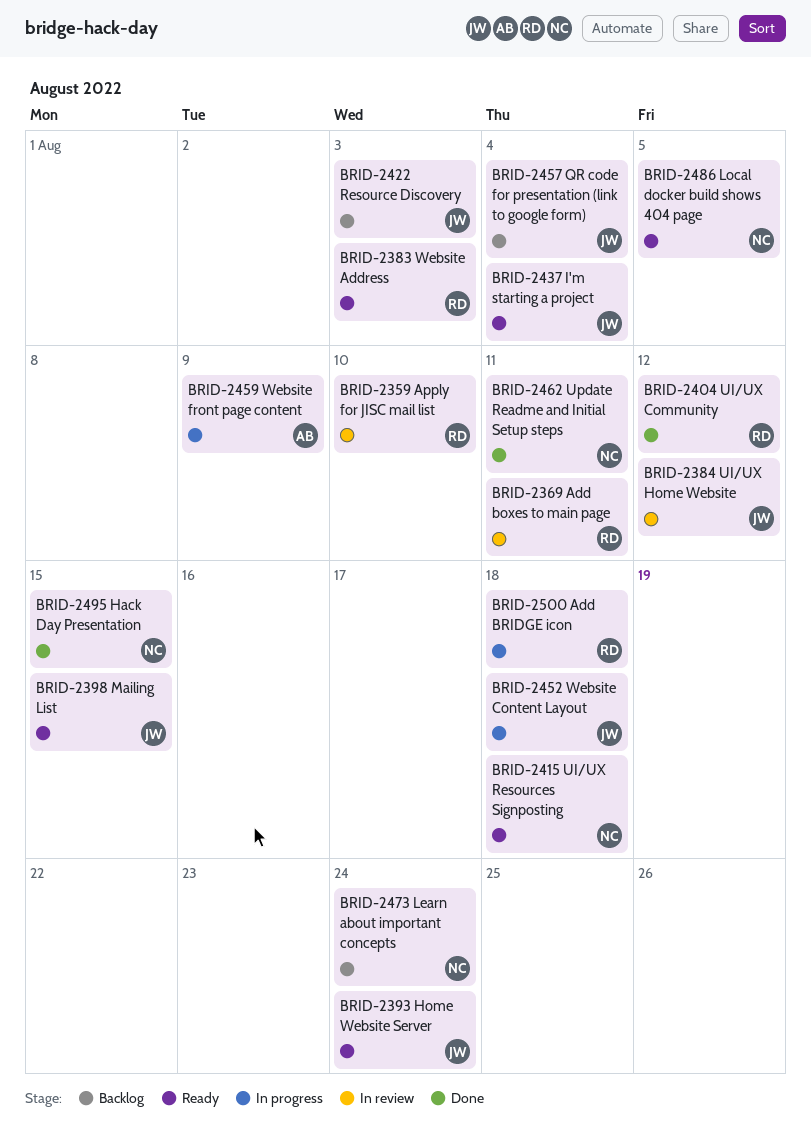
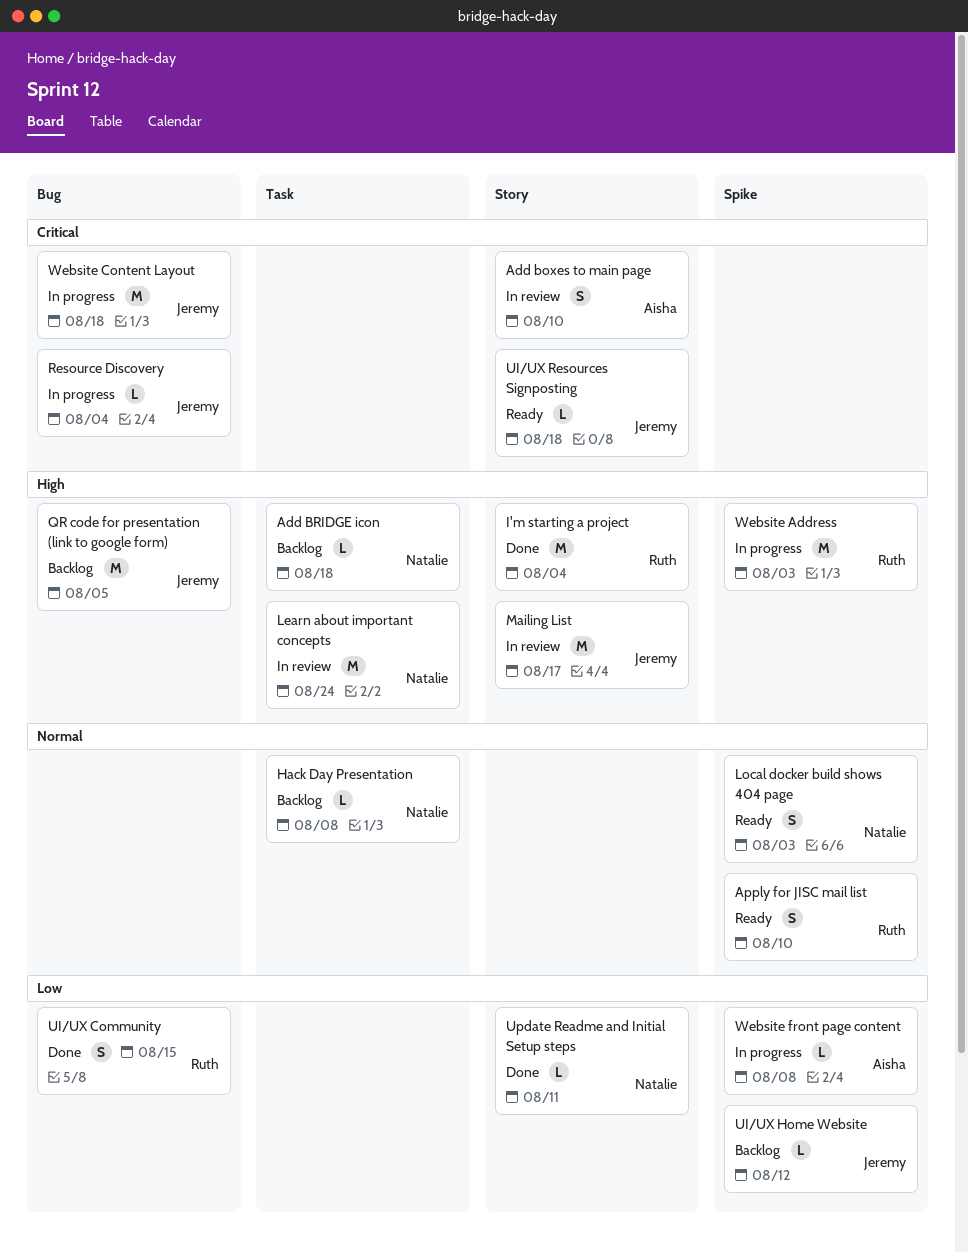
Add boxes to main page, owner: Ruth -> Aisha
Add boxes to main page, due: Aug 11 -> Aug 10
Add BRIDGE icon, status: In progress -> Backlog
Add BRIDGE icon, owner: Ruth -> Natalie
Apply for JISC mail list, status: In review -> Ready
Hack Day Presentation, status: Done -> Backlog
Hack Day Presentation, due: Aug 15 -> Aug 8
Home Website Server: present -> none
I'm starting a project, status: Ready -> Done
I'm starting a project, owner: Jeremy -> Ruth
Learn about important concepts, status: Backlog -> In review
Local docker build shows 404 page, due: Aug 5 -> Aug 3
Mailing List, status: Ready -> In review
Mailing List, due: Aug 15 -> Aug 17
QR code for presentation (link to google form), due: Aug 4 -> Aug 5
Resource Discovery, status: Backlog -> In progress
Resource Discovery, due: Aug 3 -> Aug 4
UI/UX Community, due: Aug 12 -> Aug 15
UI/UX Home Website, status: In review -> Backlog
UI/UX Resources Signposting, owner: Natalie -> Jeremy
Website Address, status: Ready -> In progress
Website front page content, due: Aug 9 -> Aug 8

